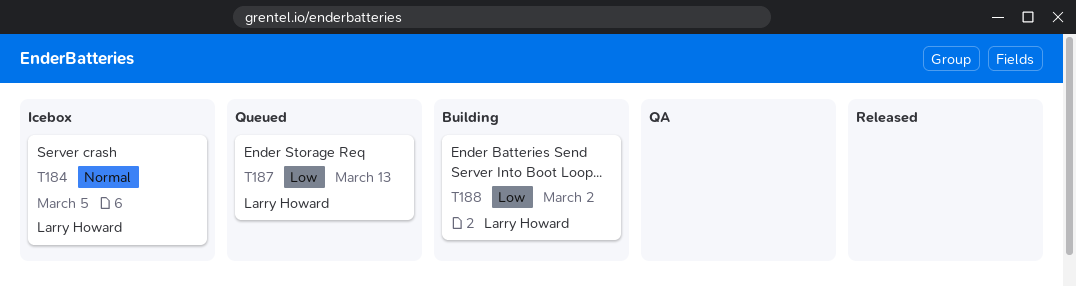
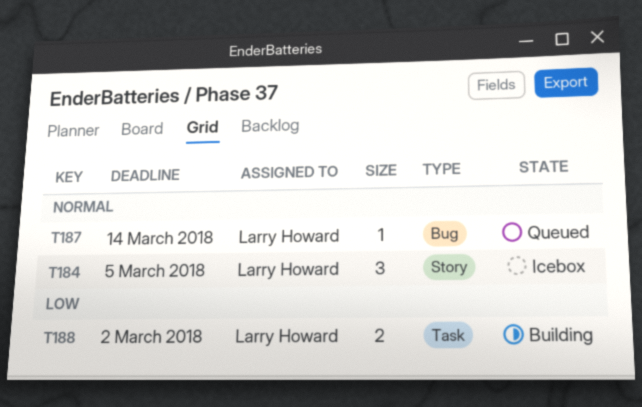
T187, priority: Low -> Normal
T187, due: Mar 13 -> Mar 14

